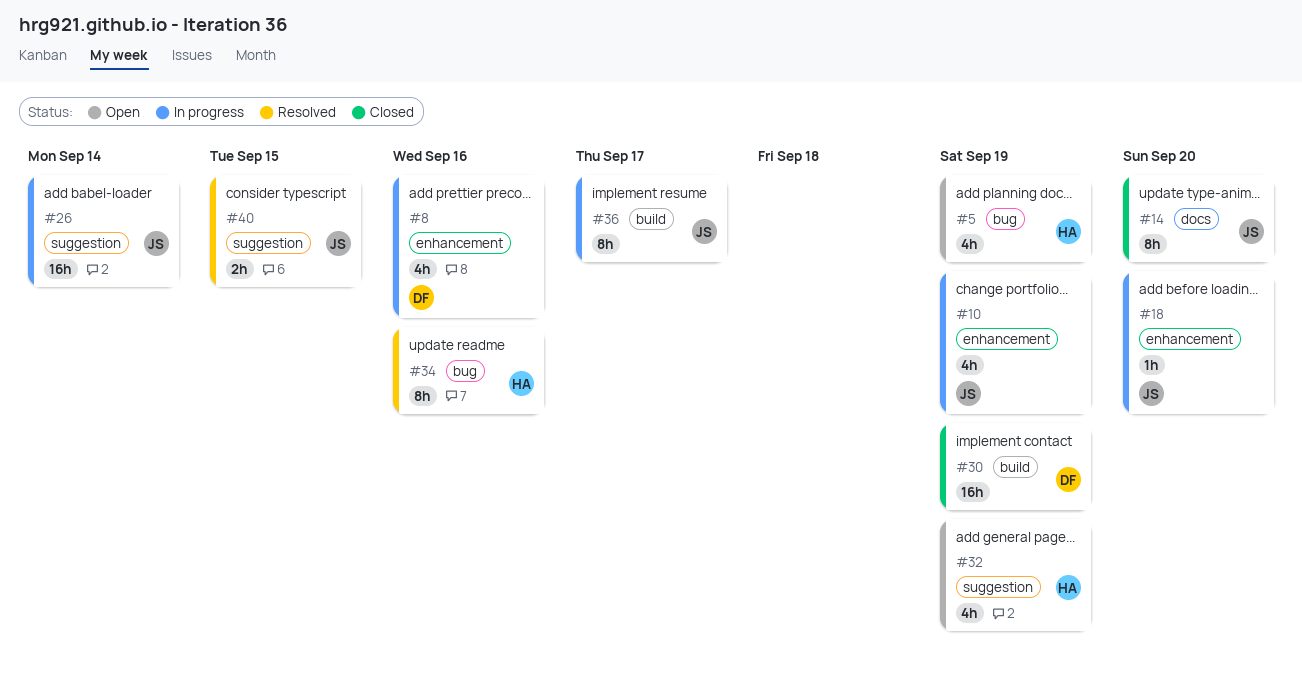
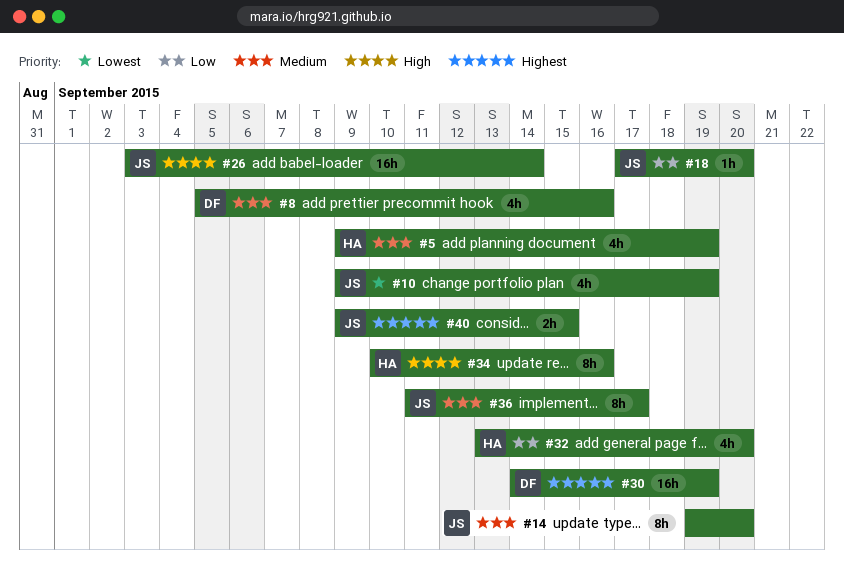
#32, due: Sep 19 -> Sep 20

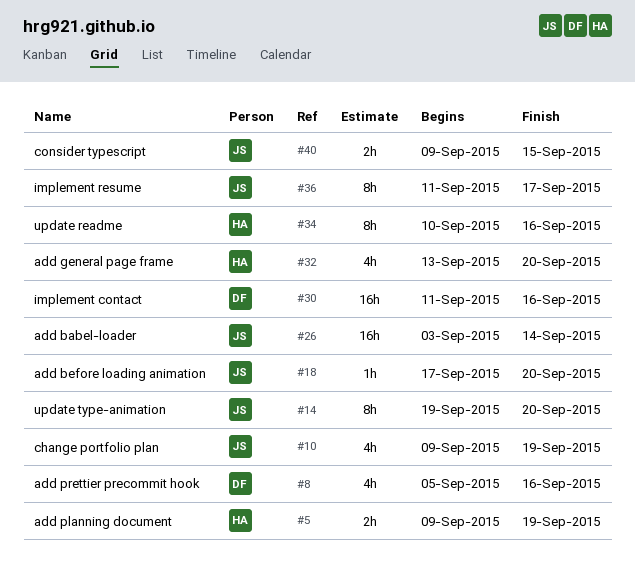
#5, estimate: 4h -> 2h
#30, start: Sep 14 -> Sep 11
#30, due: Sep 19 -> Sep 16

